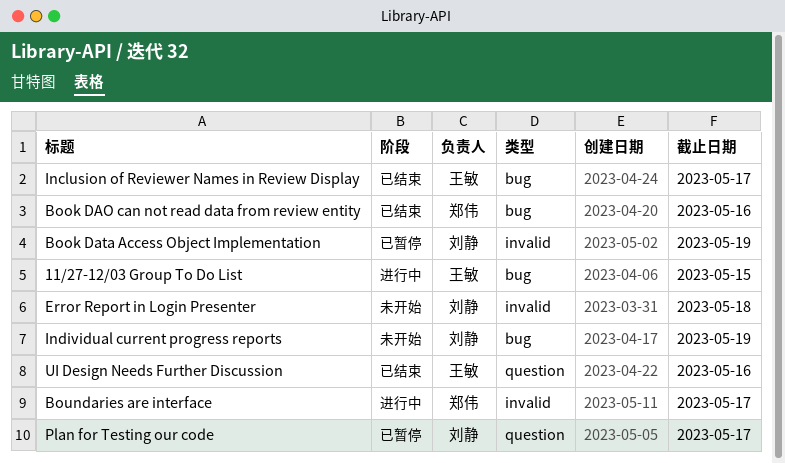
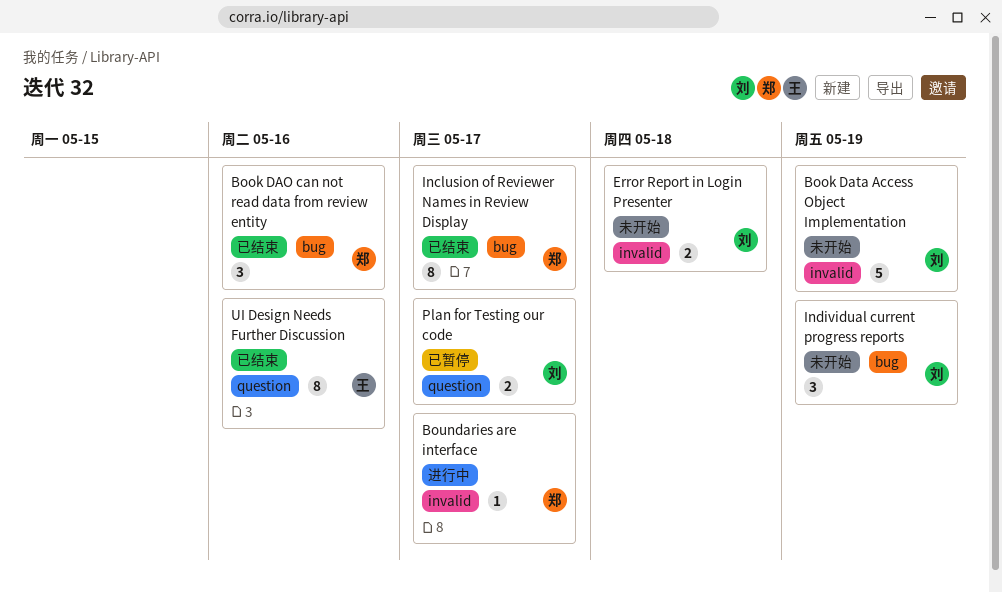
11/27-12/03 Group To Do List: present -> none
Book Data Access Object Implementation, status: 已暂停 -> 未开始
Inclusion of Reviewer Names in Review Display, owner: 王敏 -> 郑伟

